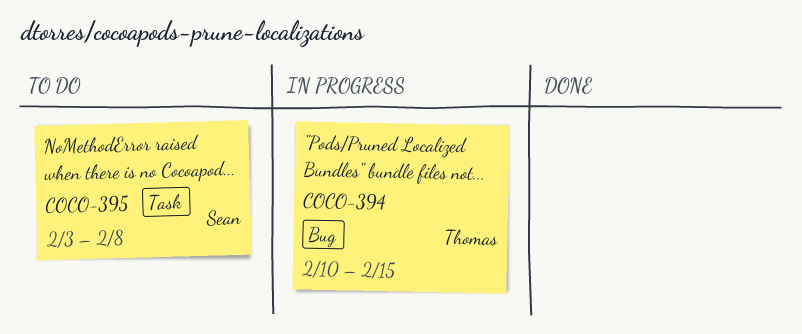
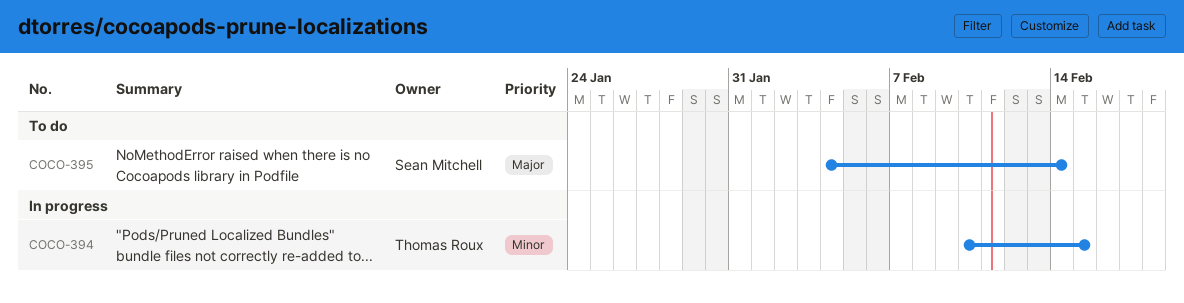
COCO-395, start: Feb 3 -> Feb 4
COCO-395, due: Feb 8 -> Feb 14

